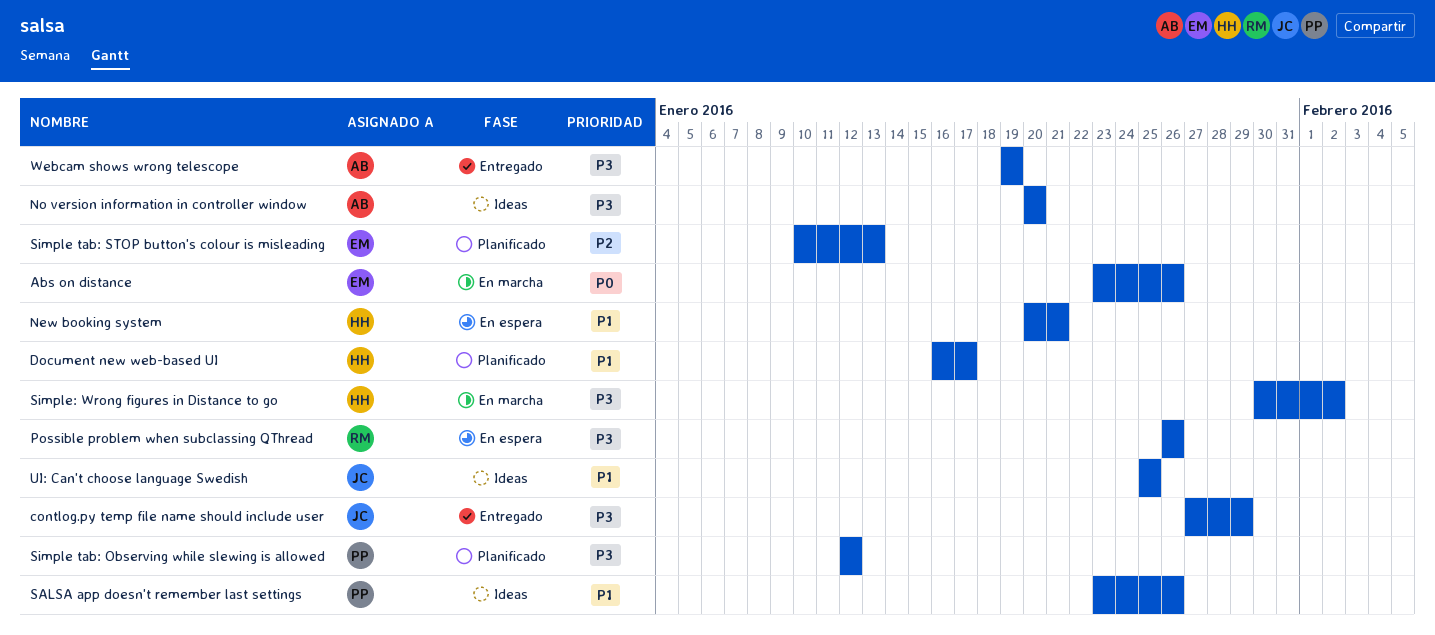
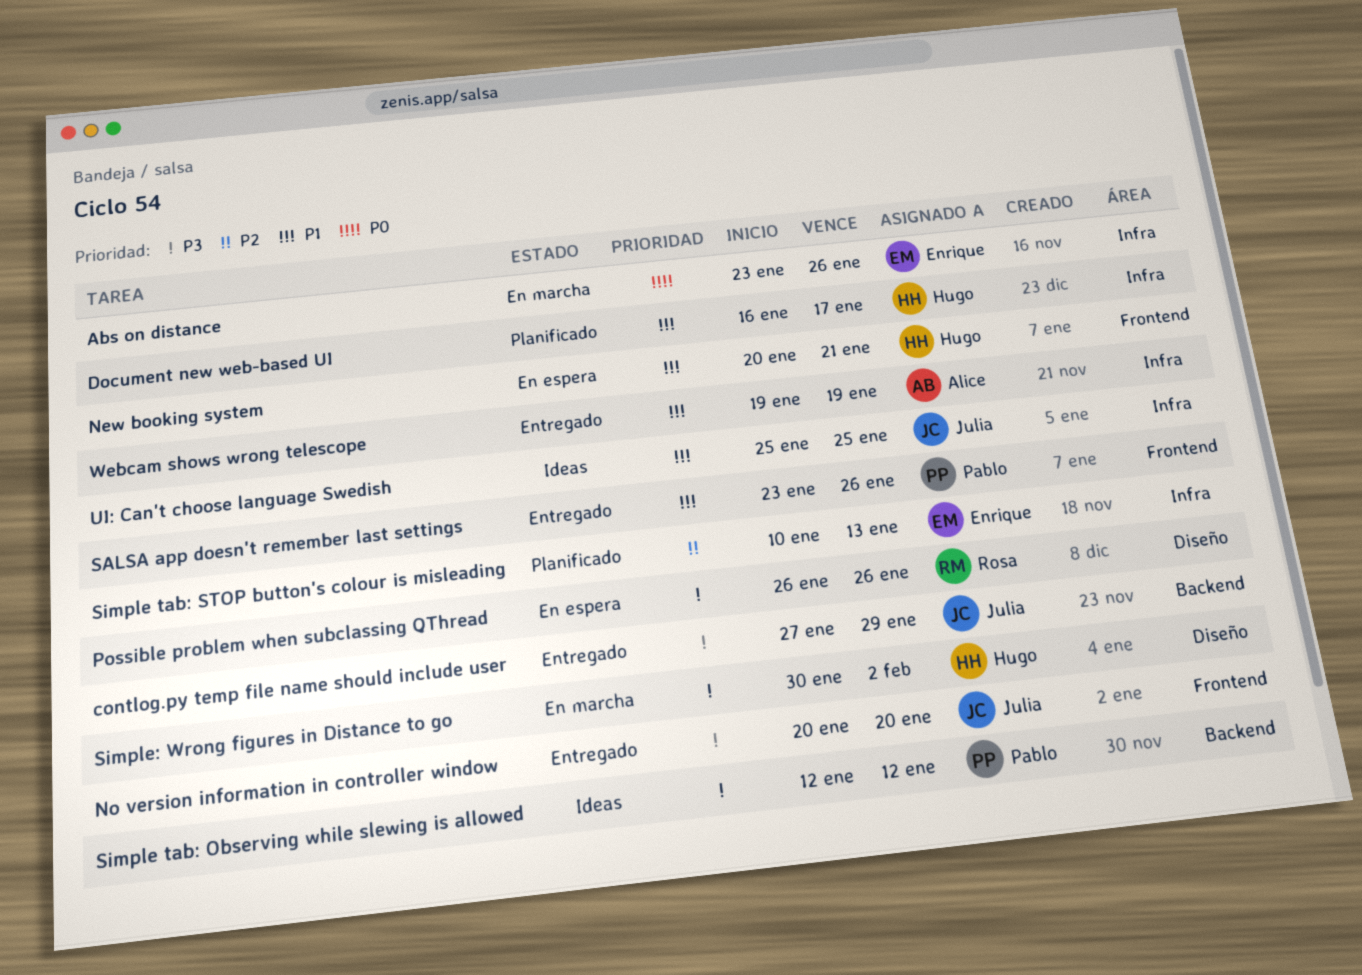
No version information in controller window, status: Ideas -> Entregado
No version information in controller window, owner: Alice -> Julia
SALSA app doesn't remember last settings, status: Ideas -> Entregado
Simple tab: Observing while slewing is allowed, status: Planificado -> Ideas
Webcam shows wrong telescope, priority: P3 -> P1

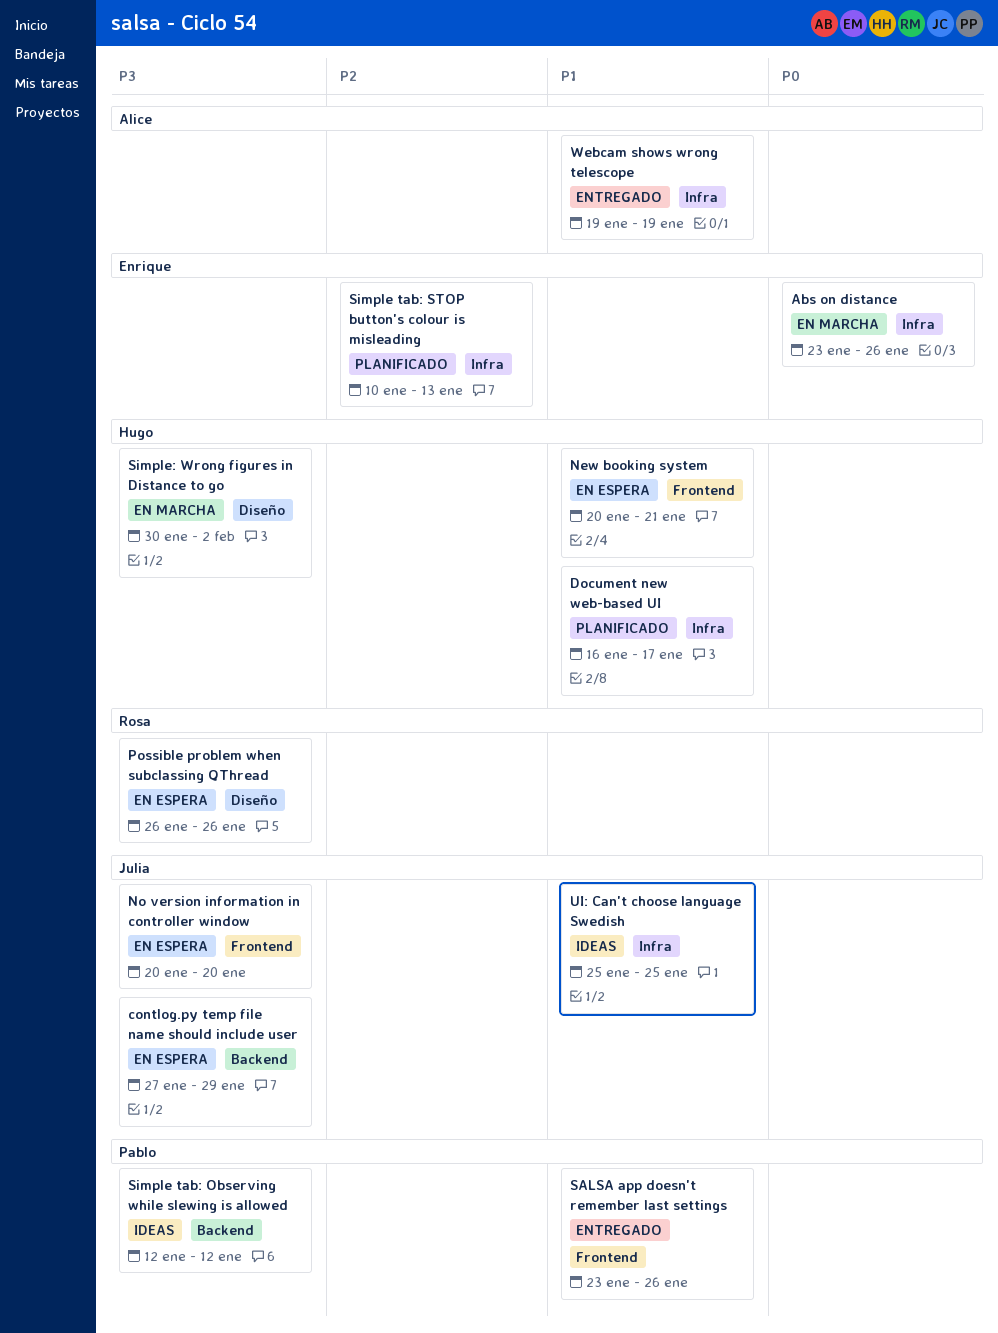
contlog.py temp file name should include user, status: Entregado -> En espera
No version information in controller window, status: Entregado -> En espera

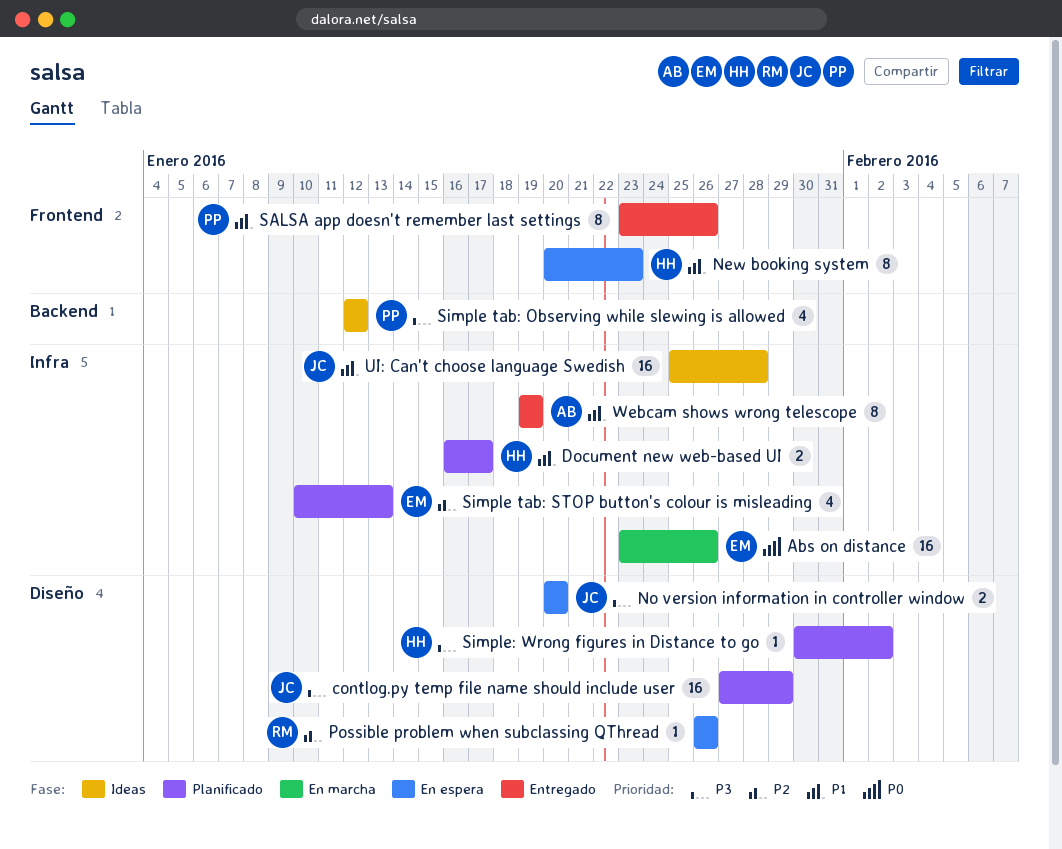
contlog.py temp file name should include user, status: En espera -> Planificado
contlog.py temp file name should include user, label: Backend -> Diseño
New booking system, due: Jan 21 -> Jan 23
No version information in controller window, label: Frontend -> Diseño
Possible problem when subclassing QThread, priority: P3 -> P2
Simple: Wrong figures in Distance to go, status: En marcha -> Planificado
UI: Can't choose language Swedish, due: Jan 25 -> Jan 28

